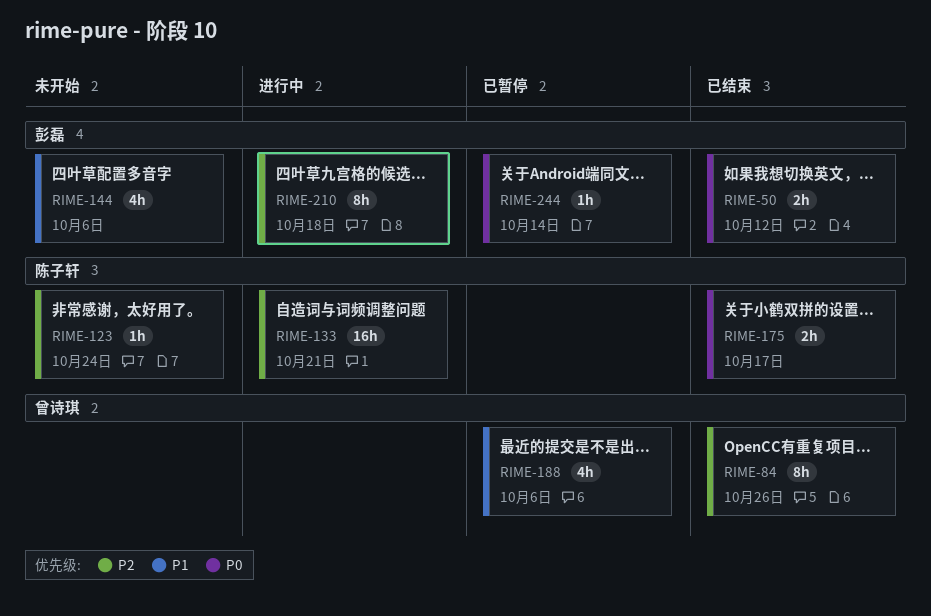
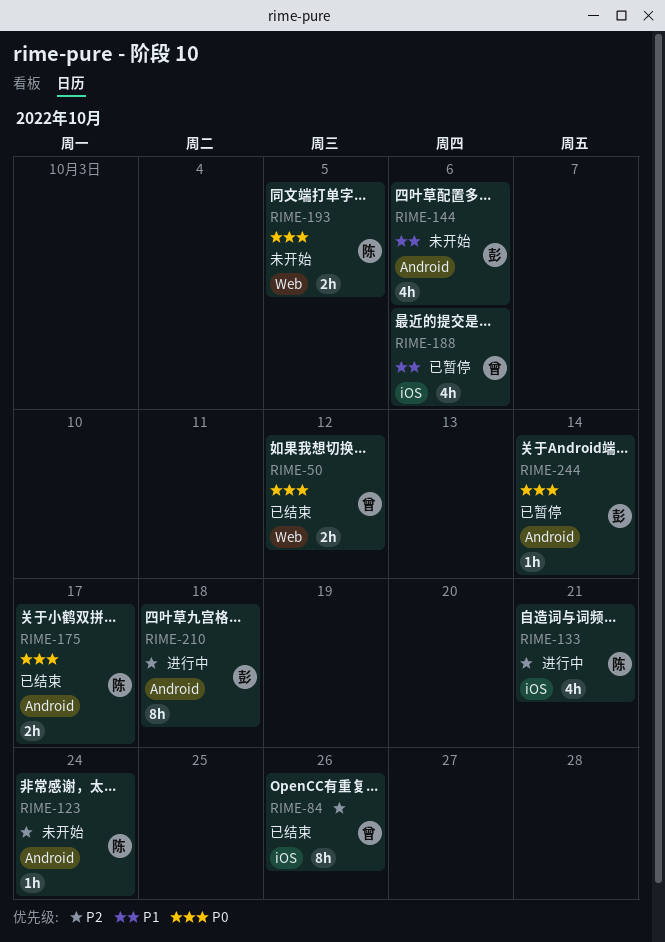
RIME-50, owner: 彭磊 -> 曾诗琪
RIME-133, estimate: 16h -> 4h
RIME-193: none -> present

